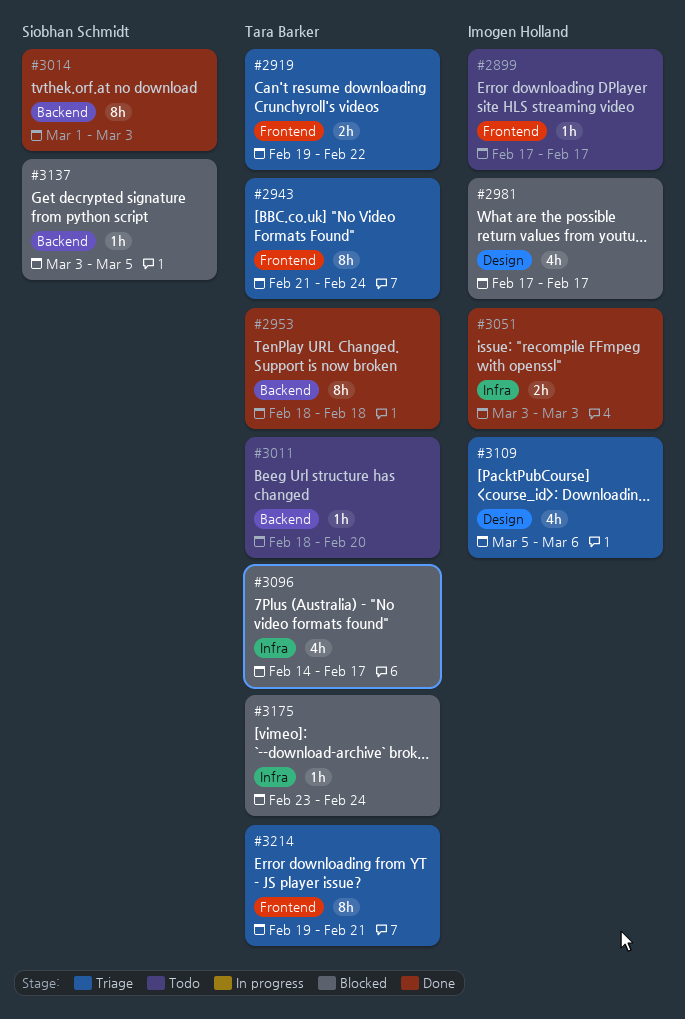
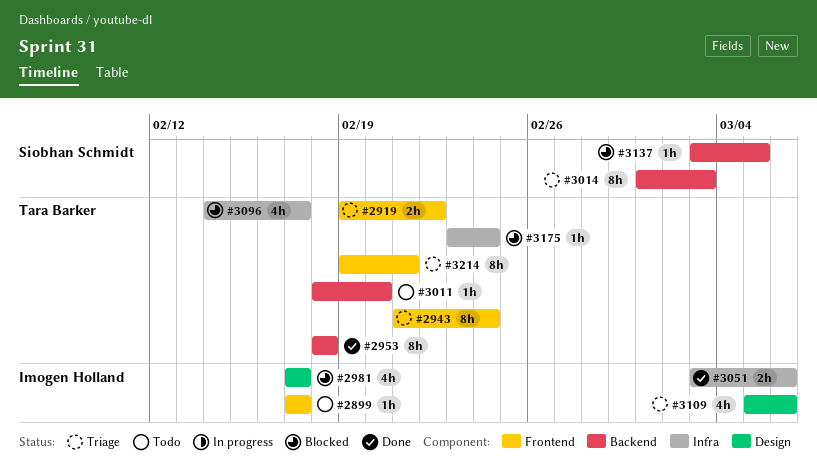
#3014, status: Done -> Triage
#3051, due: Mar 3 -> Mar 6

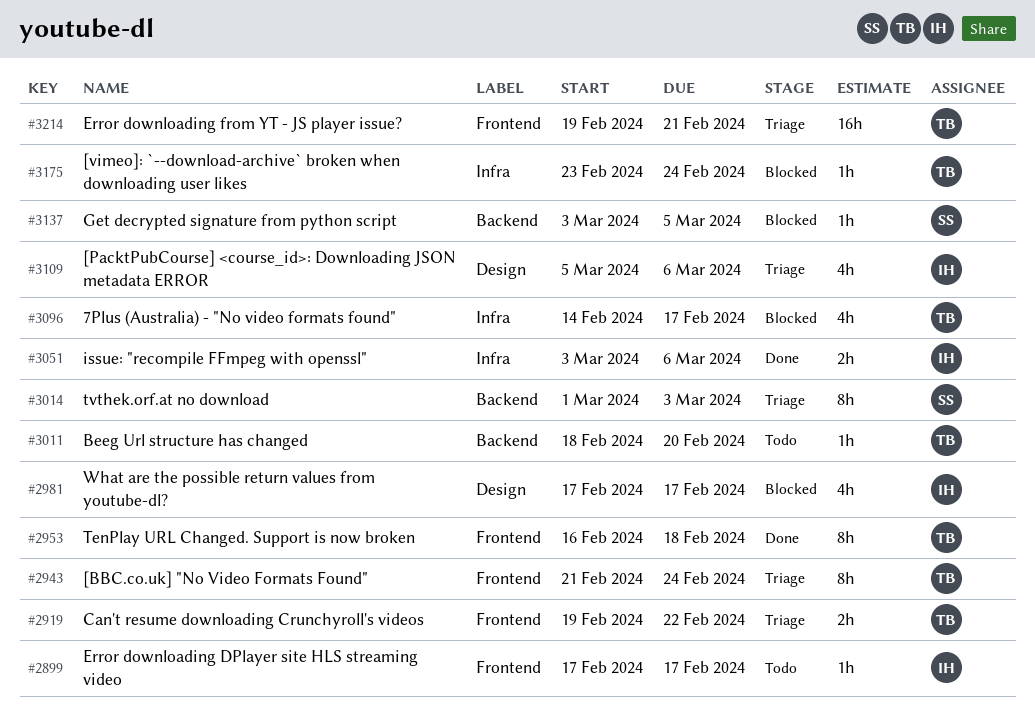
#2953, label: Backend -> Frontend
#2953, start: Feb 18 -> Feb 16
#3214, estimate: 8h -> 16h

